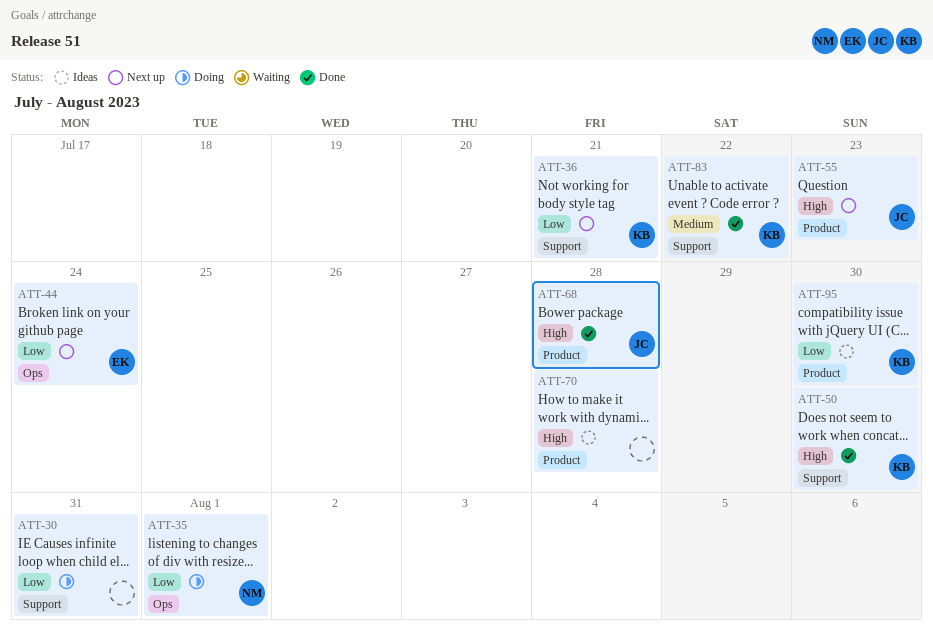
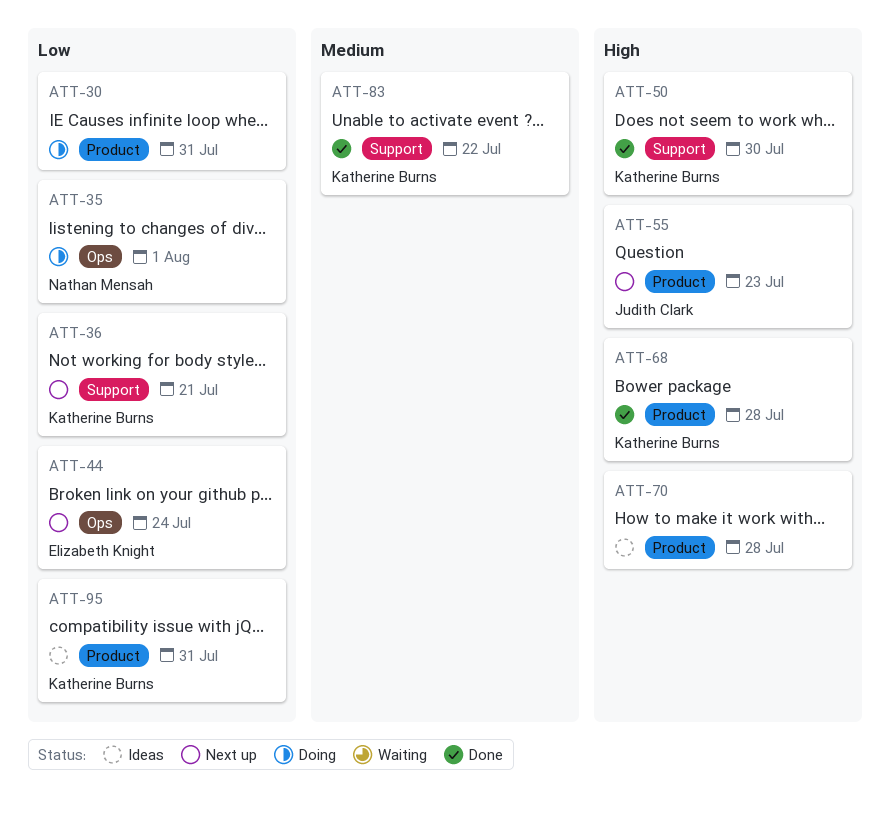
ATT-30, label: Support -> Product
ATT-68, owner: Judith Clark -> Katherine Burns
ATT-95, due: Jul 30 -> Jul 31

